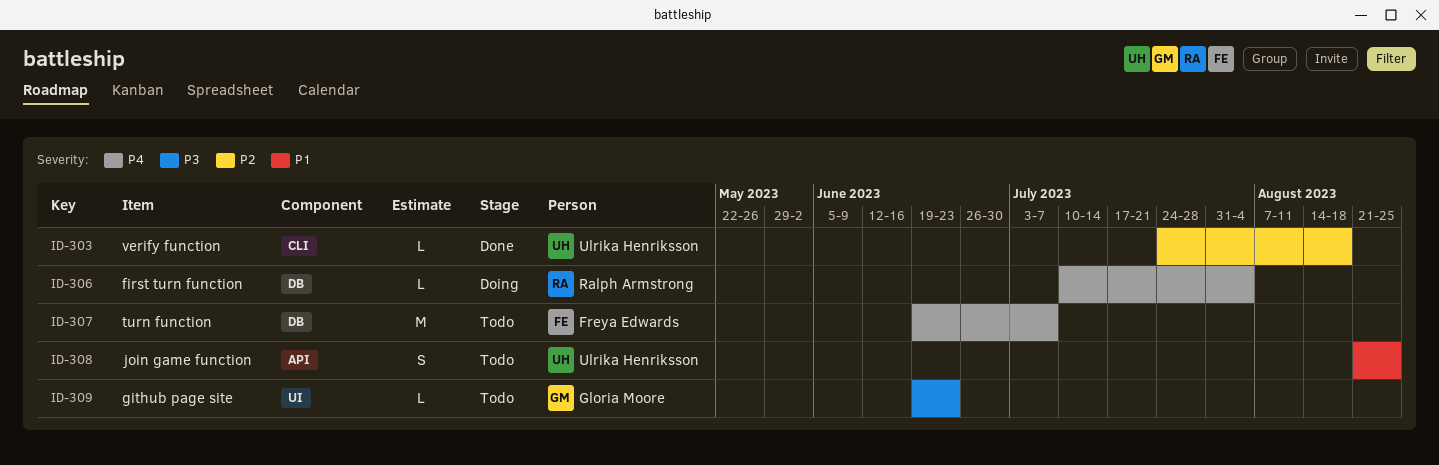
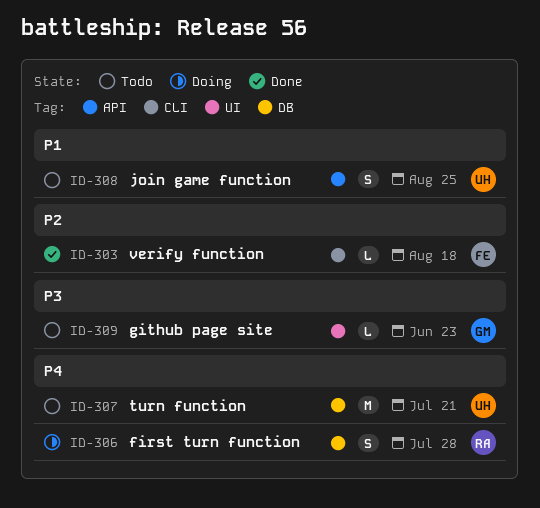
ID-303, owner: Ulrika Henriksson -> Freya Edwards
ID-306, estimate: L -> S
ID-306, due: Aug 4 -> Jul 28
ID-307, owner: Freya Edwards -> Ulrika Henriksson
ID-307, due: Jul 7 -> Jul 21

